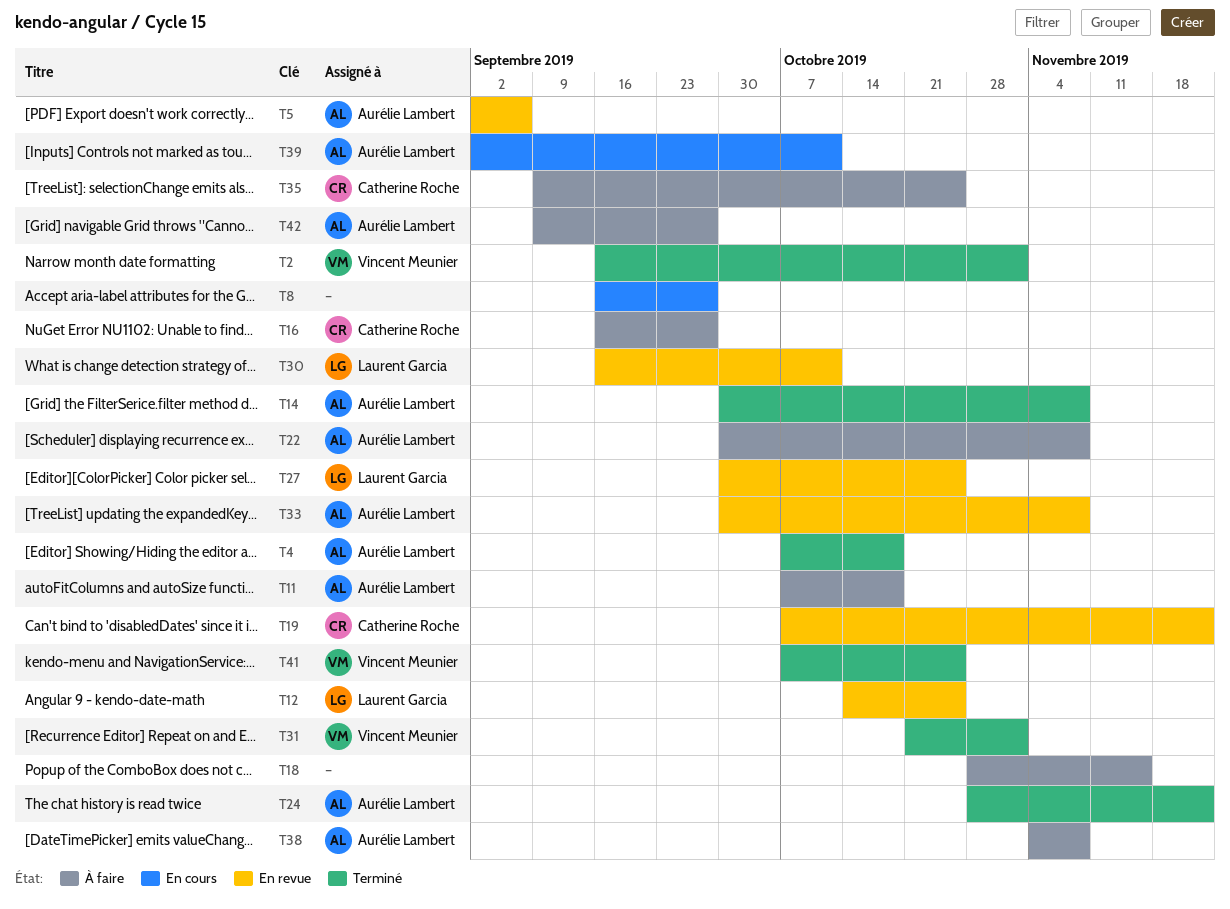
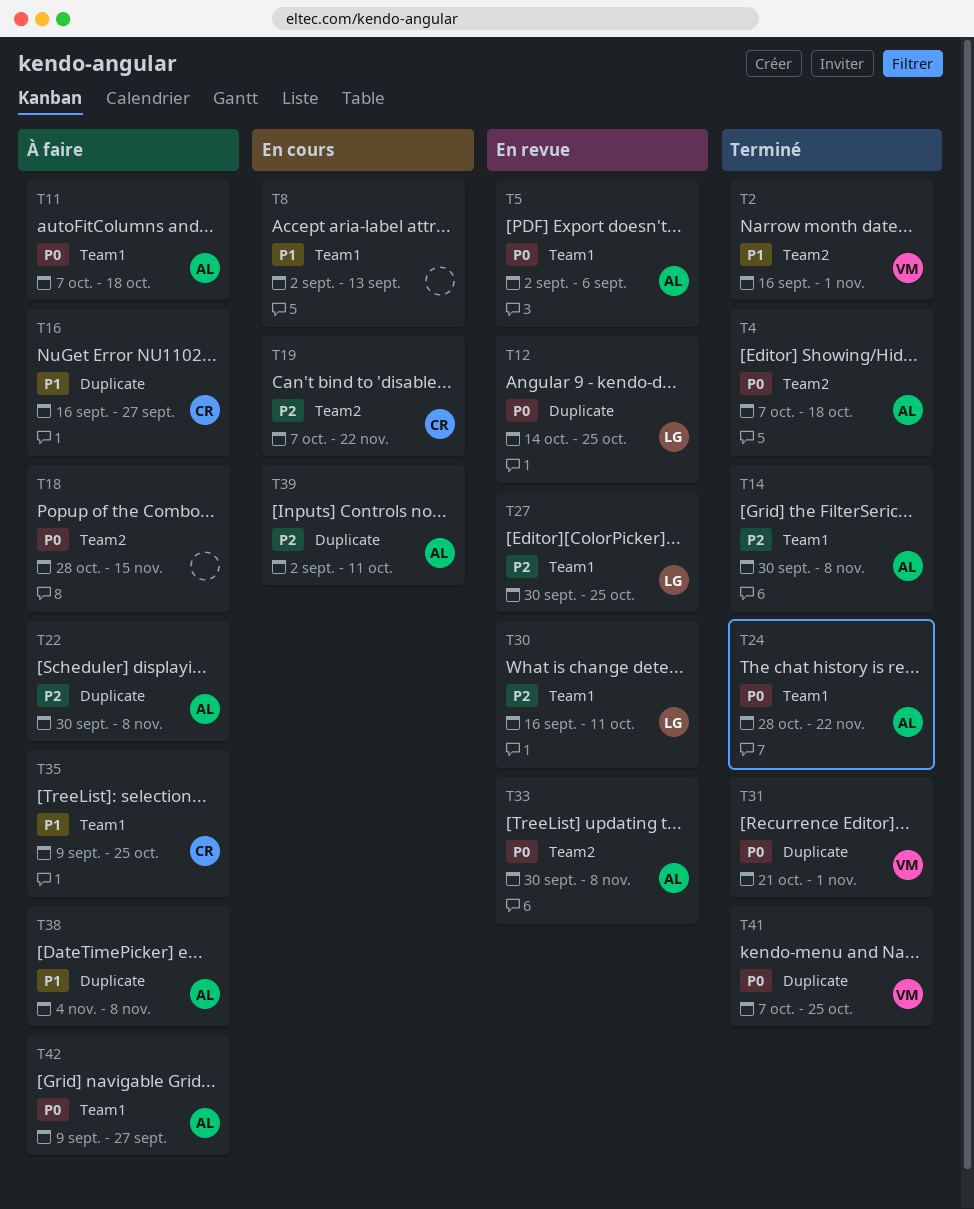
T8, start: Sep 16 -> Sep 2
T8, due: Sep 27 -> Sep 13
T19, status: En revue -> En cours

